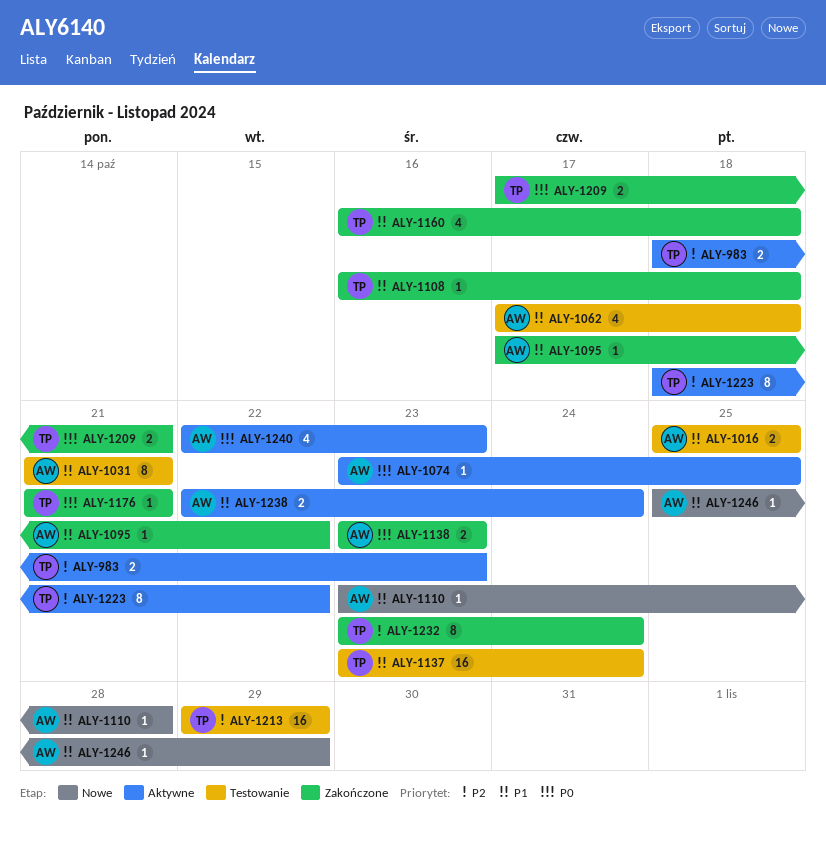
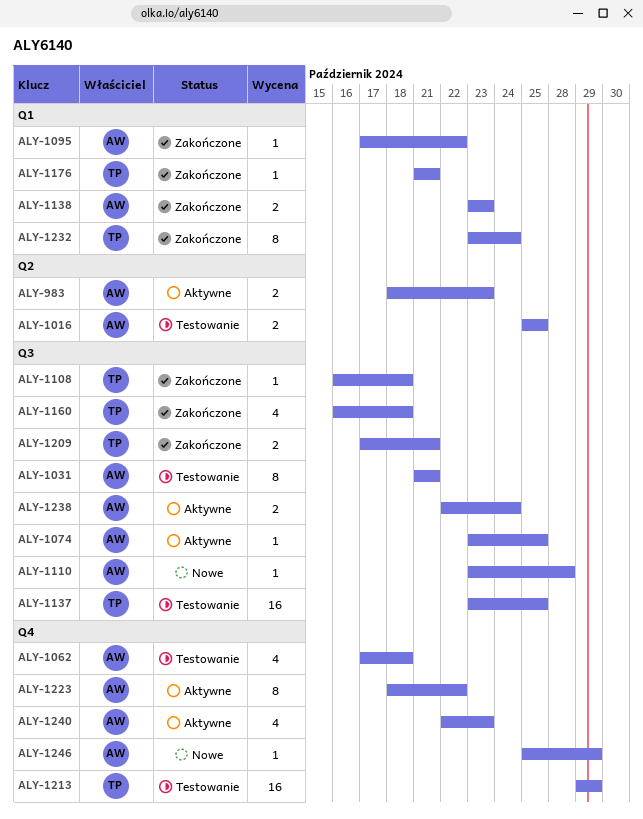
ALY-983, owner: TP -> AW
ALY-1137, due: Oct 24 -> Oct 25
ALY-1223, owner: TP -> AW

